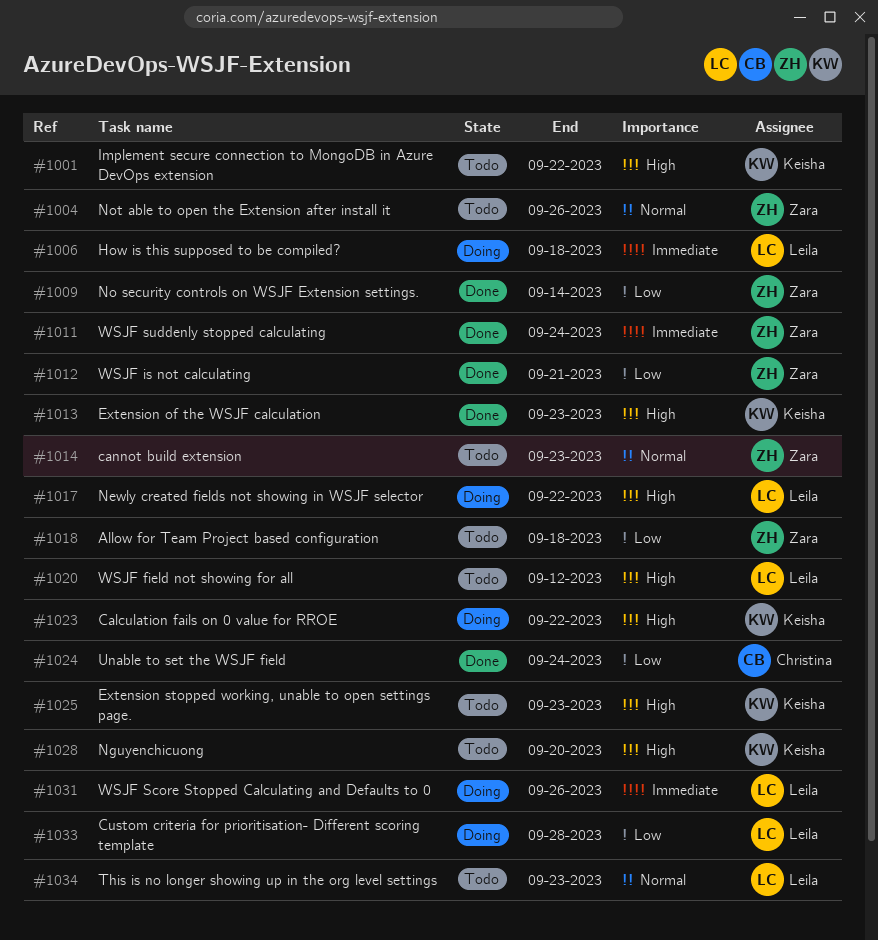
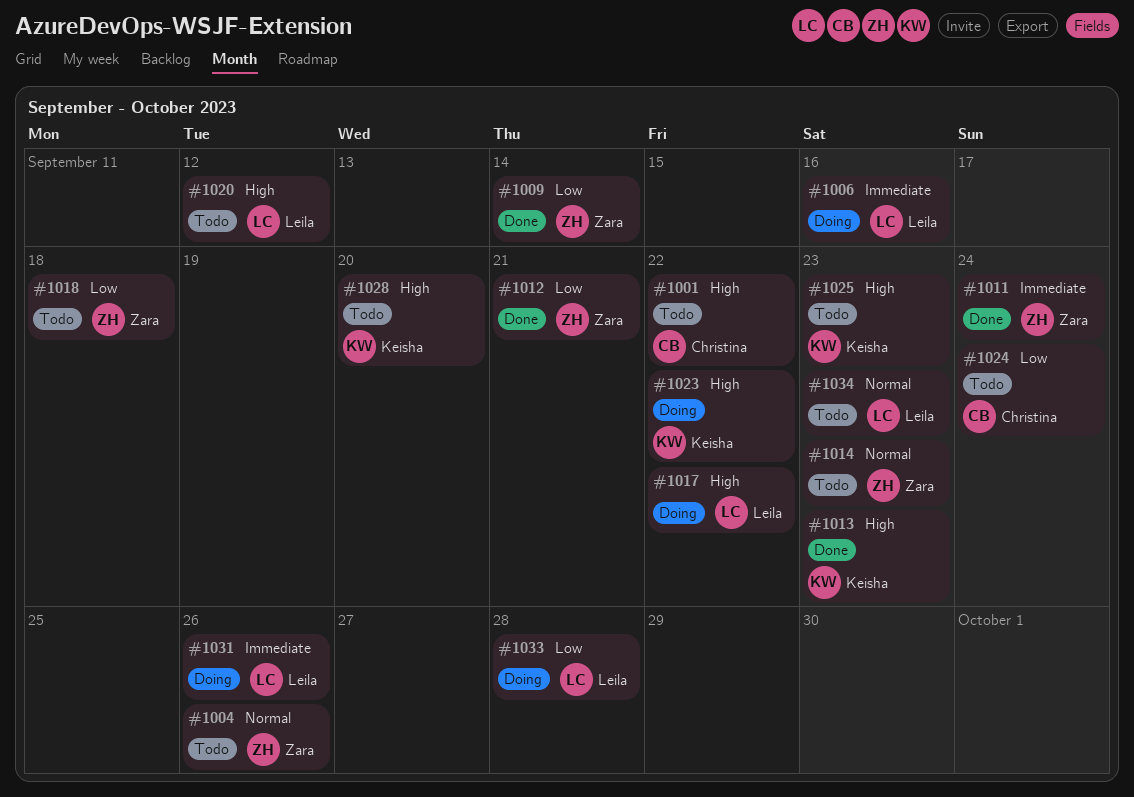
#1001, owner: Keisha -> Christina
#1006, due: Sep 18 -> Sep 16
#1024, status: Done -> Todo

